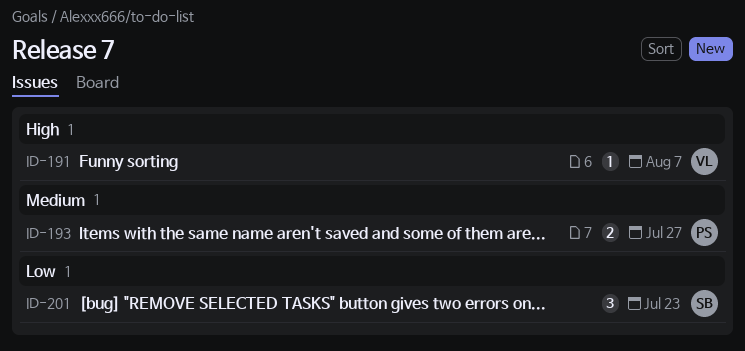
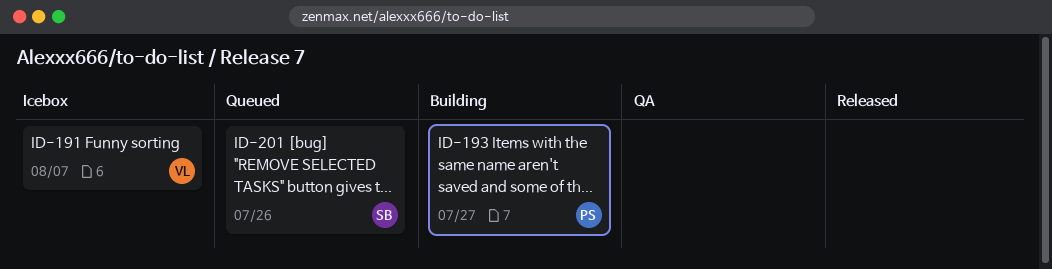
ID-201, due: Jul 23 -> Jul 26

